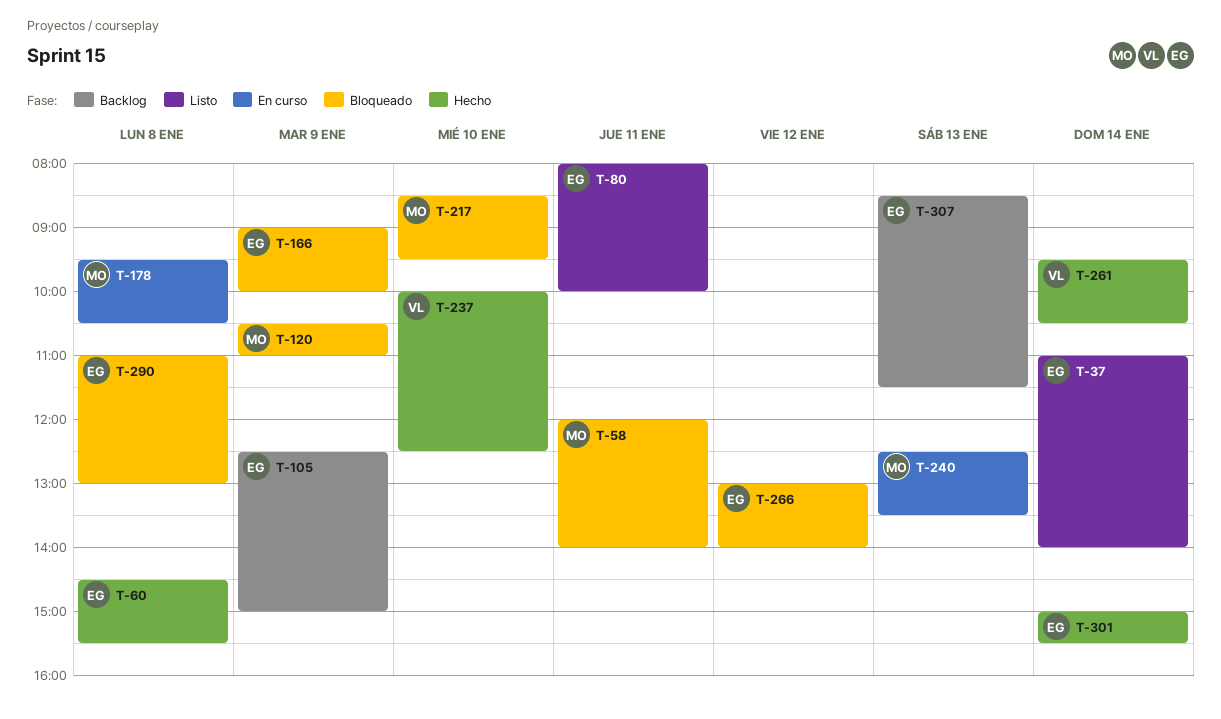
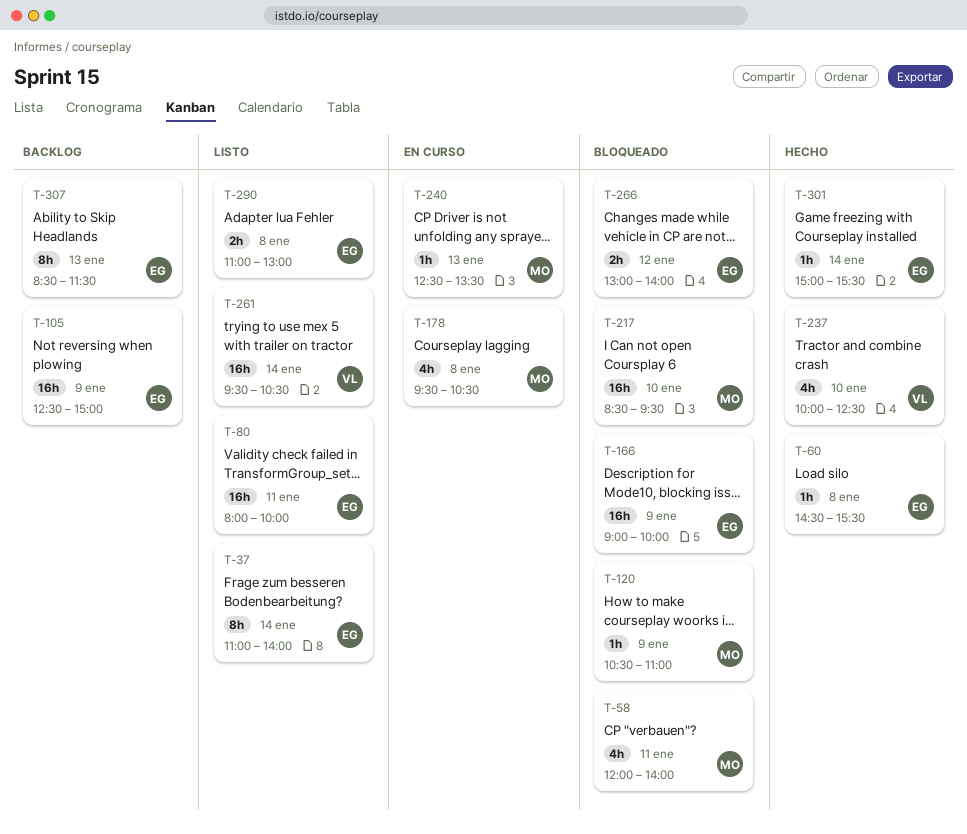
T-261, status: Hecho -> Listo
T-290, status: Bloqueado -> Listo

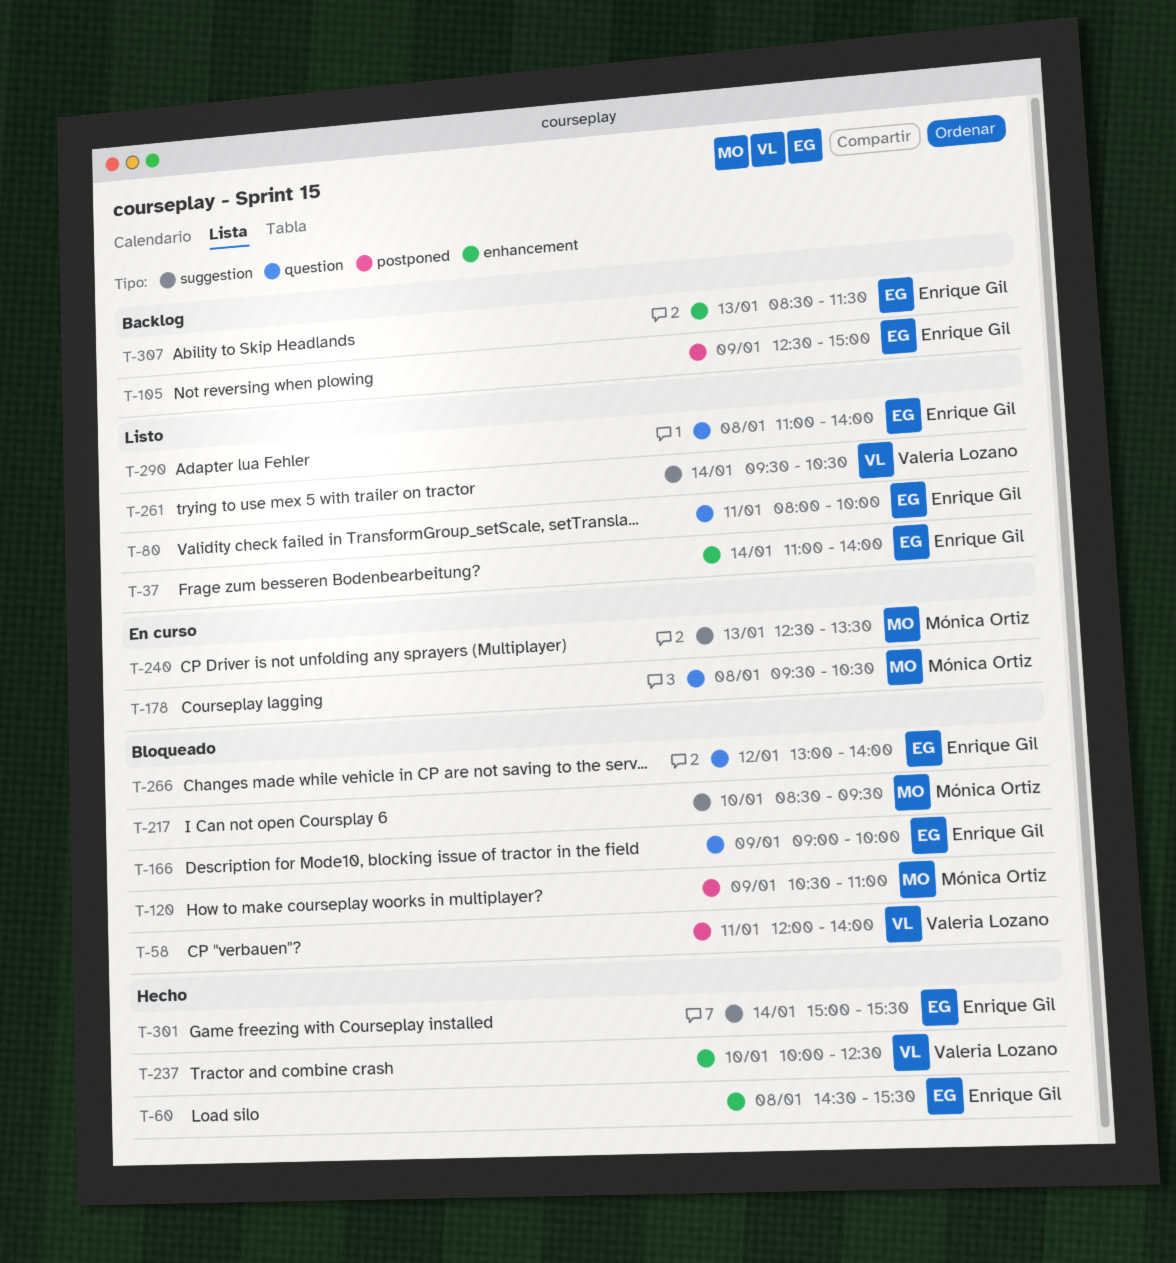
T-58, owner: Mónica Ortiz -> Valeria Lozano
T-290, ends: 13:00 -> 14:00

